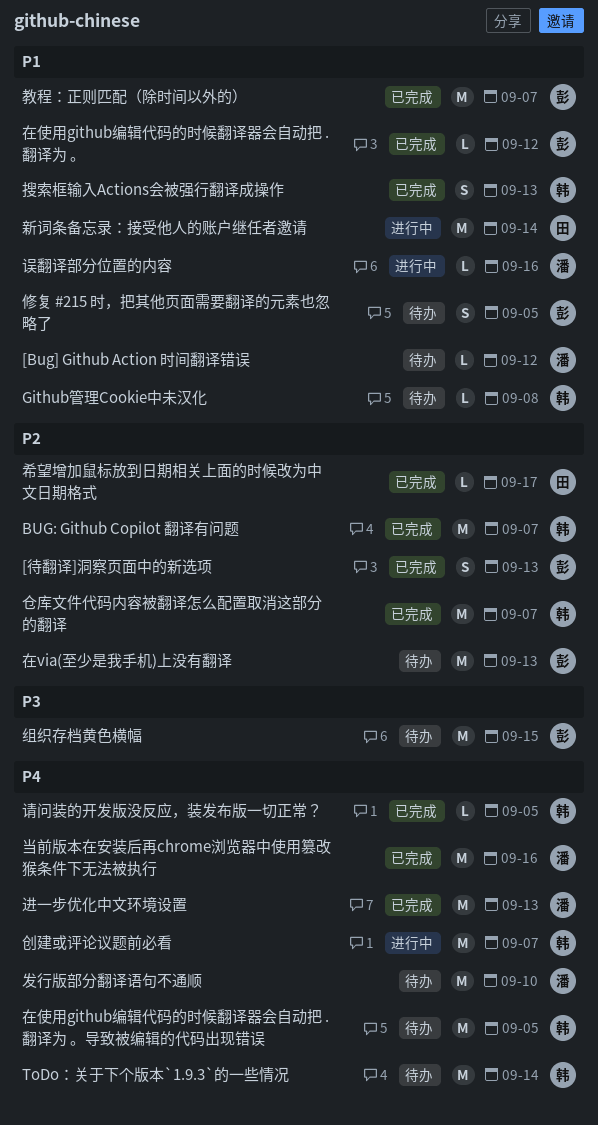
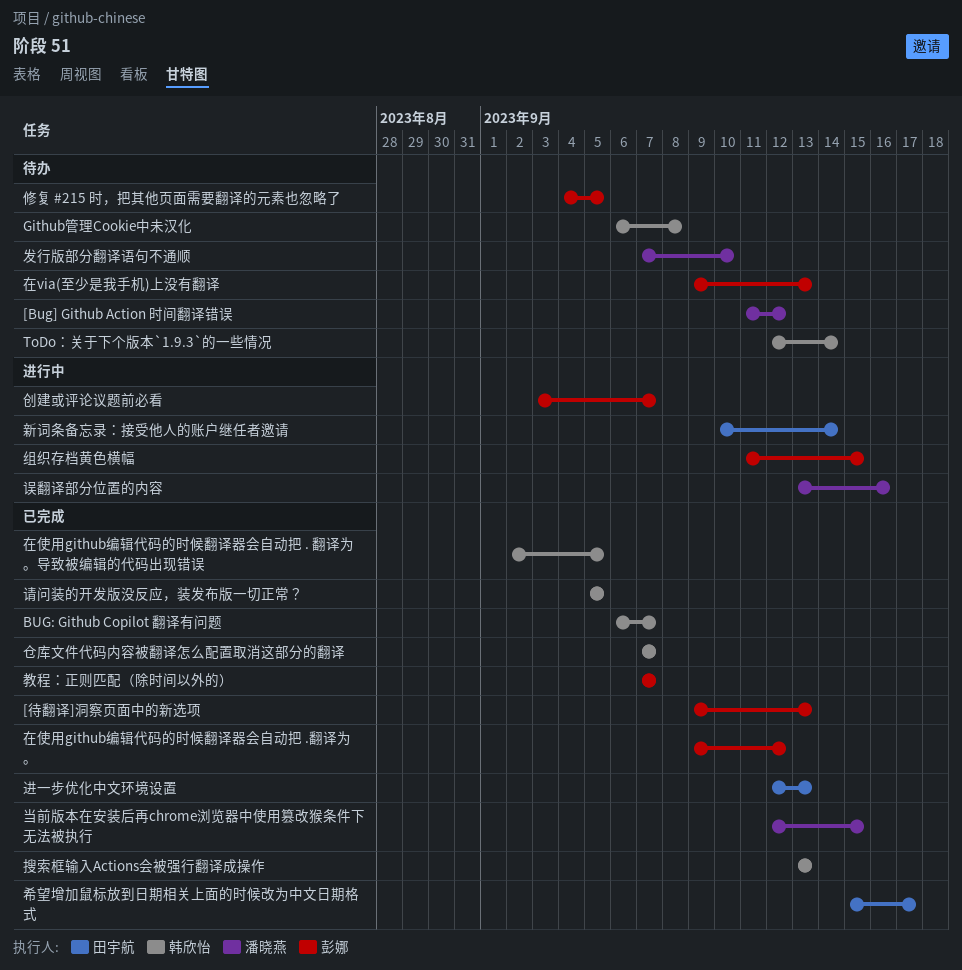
创建或评论议题前必看, owner: 韩欣怡 -> 彭娜
在使用github编辑代码的时候翻译器会自动把 . 翻译为 。导致被编辑的代码出现错误, status: 待办 -> 已完成
当前版本在安装后再chrome浏览器中使用篡改猴条件下无法被执行, due: Sep 16 -> Sep 15
组织存档黄色横幅, status: 待办 -> 进行中
进一步优化中文环境设置, owner: 潘晓燕 -> 田宇航

